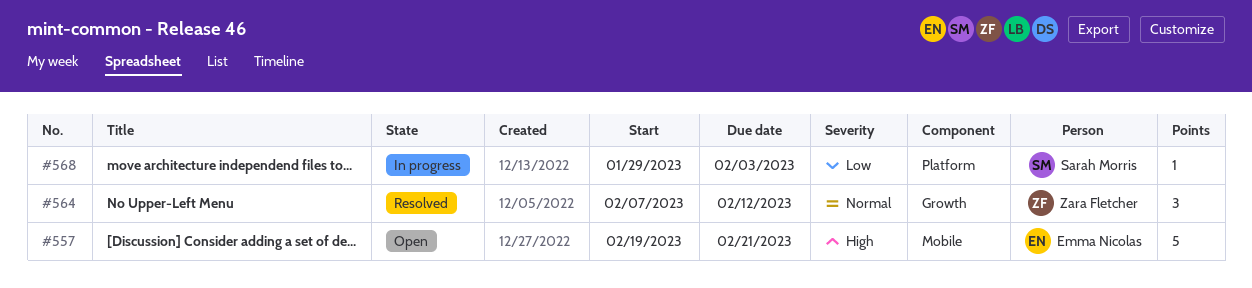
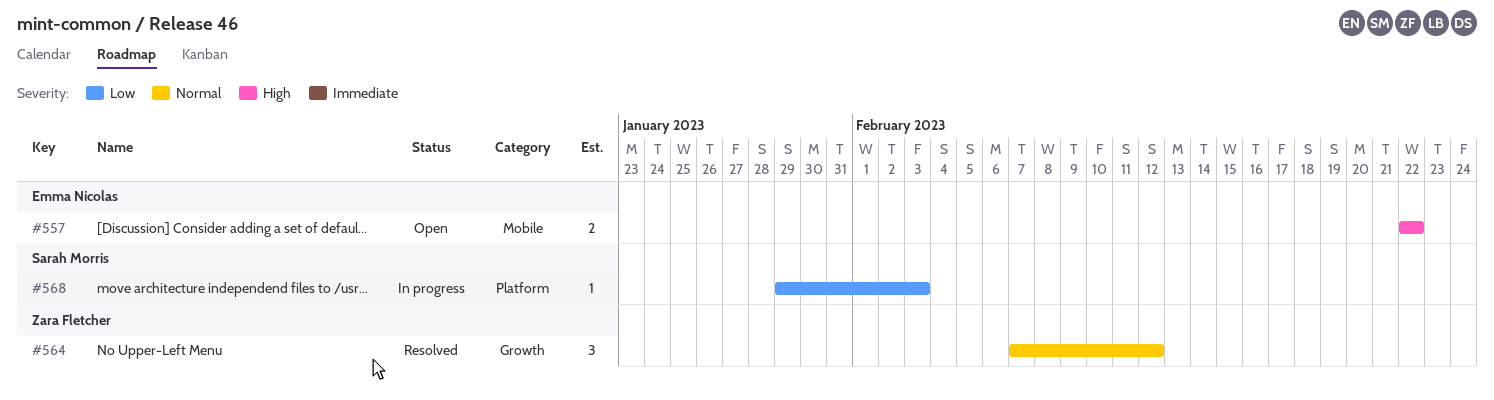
#557, estimate: 5 -> 2
#557, start: Feb 19 -> Feb 22
#557, due: Feb 21 -> Feb 22

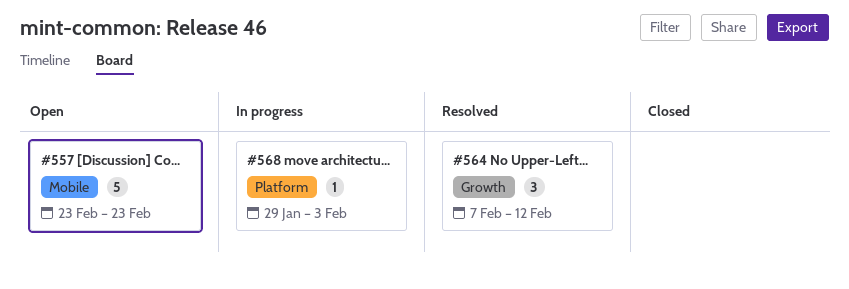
#557, estimate: 2 -> 5
#557, start: Feb 22 -> Feb 23
#557, due: Feb 22 -> Feb 23

